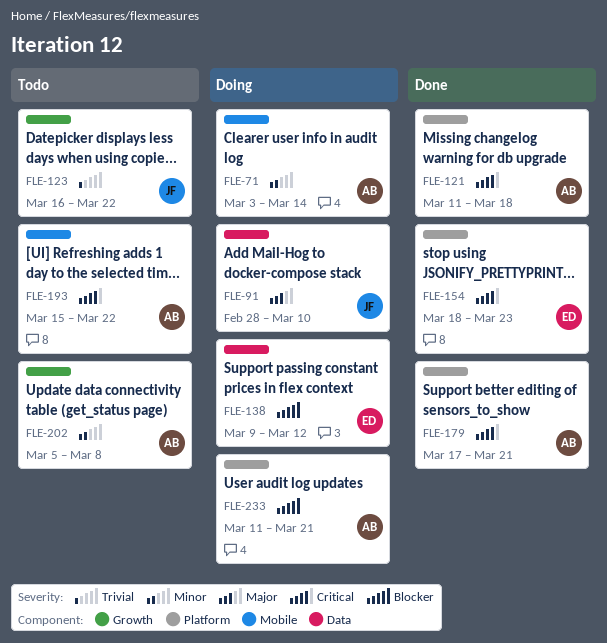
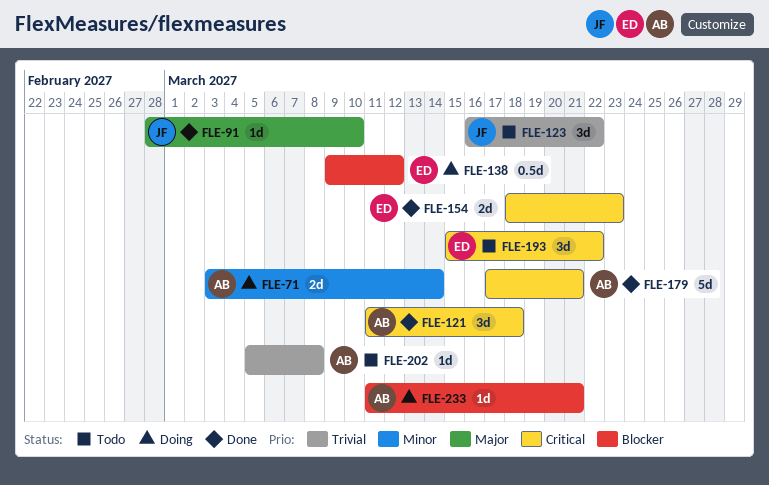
FLE-91, status: Doing -> Done
FLE-193, owner: AB -> ED
FLE-202, priority: Minor -> Trivial

